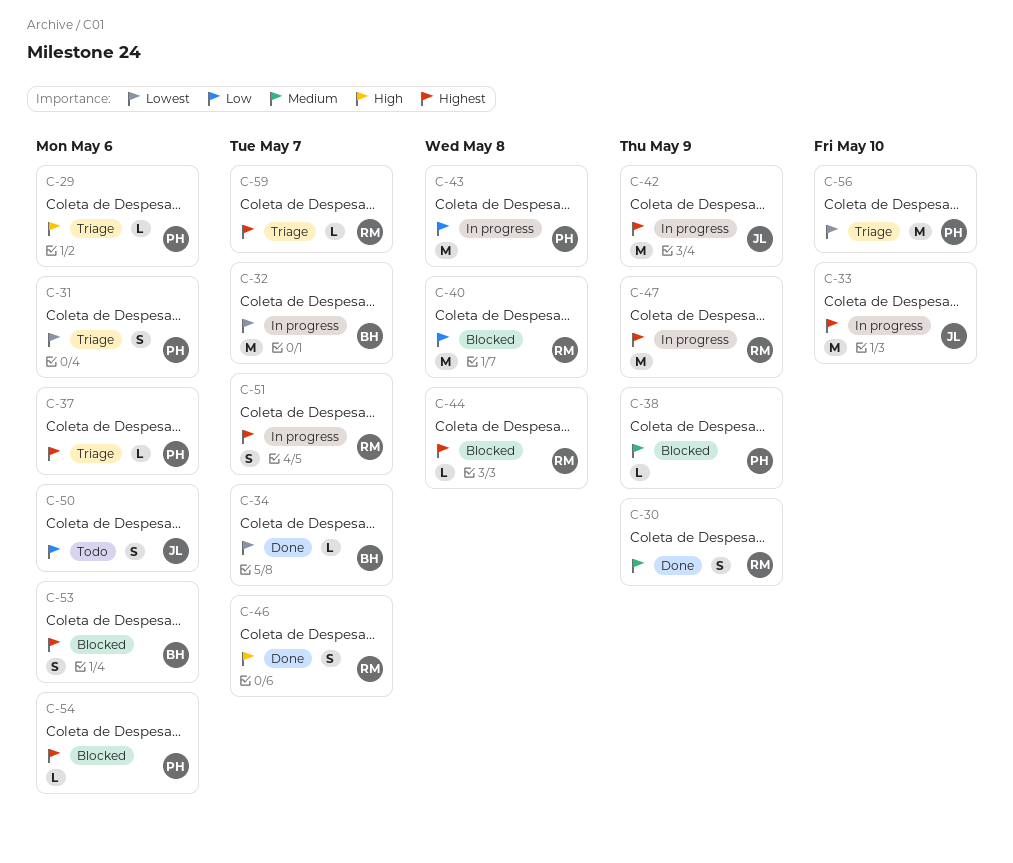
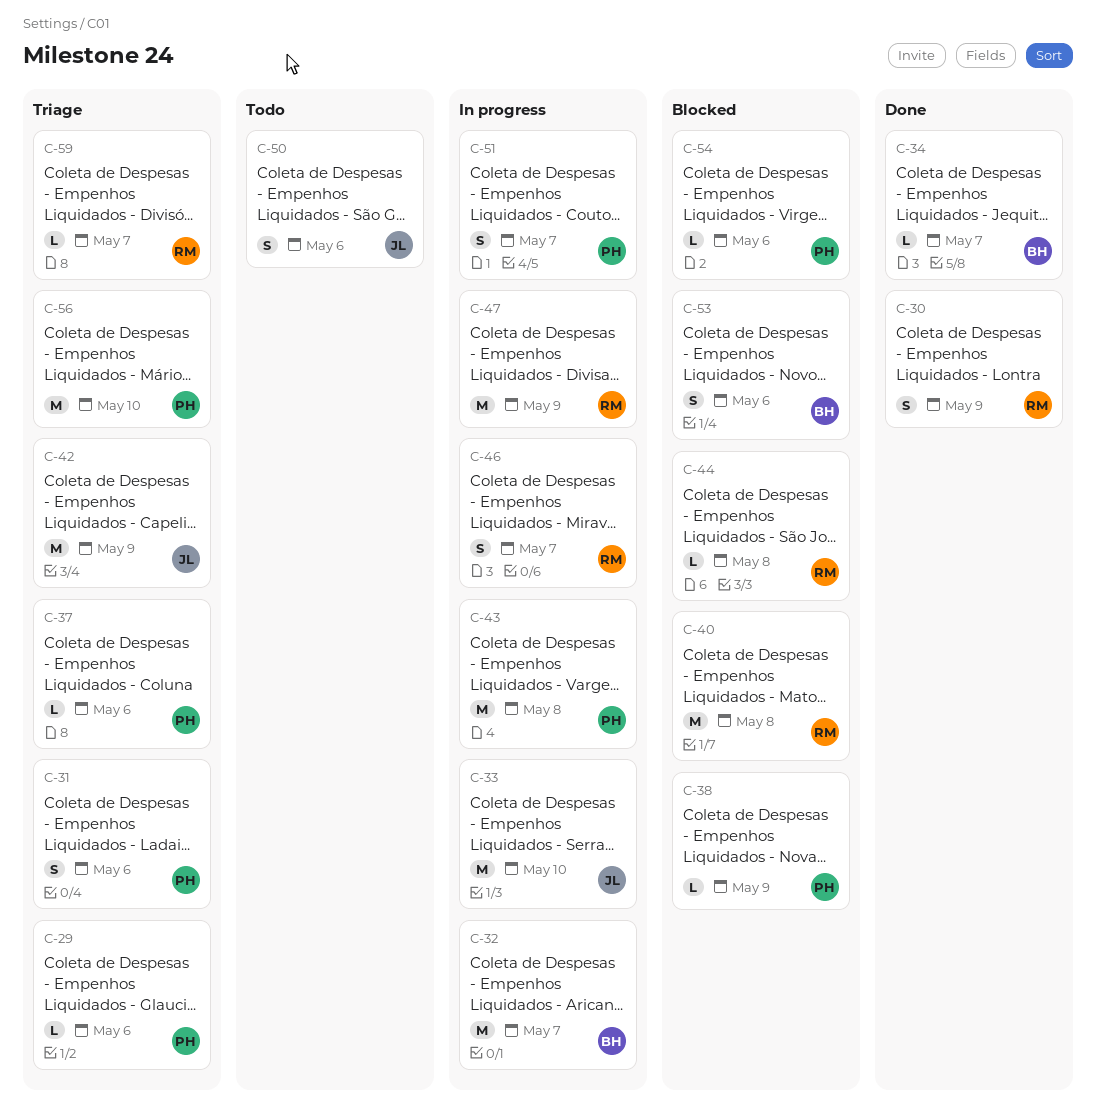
C-42, status: In progress -> Triage
C-46, status: Done -> In progress
C-51, owner: RM -> PH

